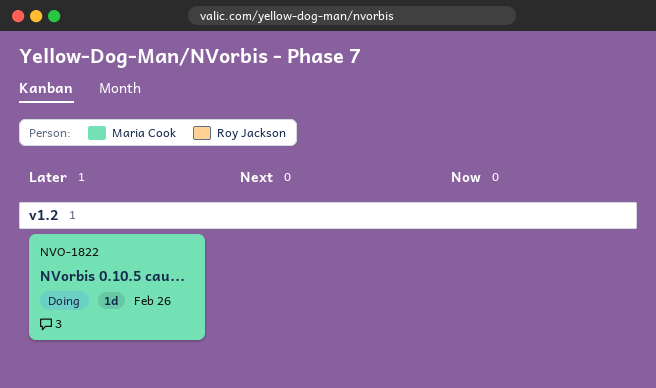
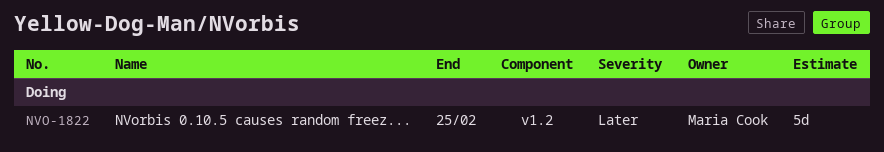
NVO-1822, estimate: 1d -> 5d
NVO-1822, due: Feb 26 -> Feb 25

